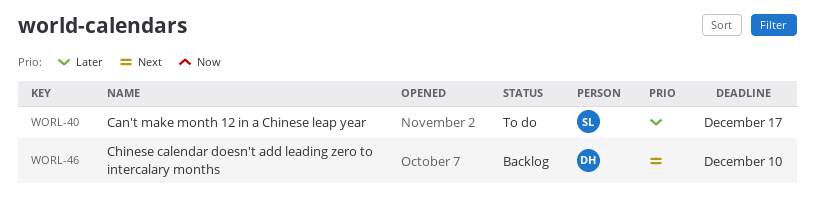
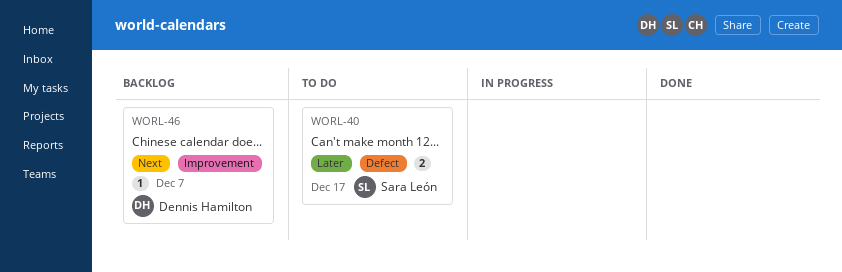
WORL-46, due: Dec 10 -> Dec 7

